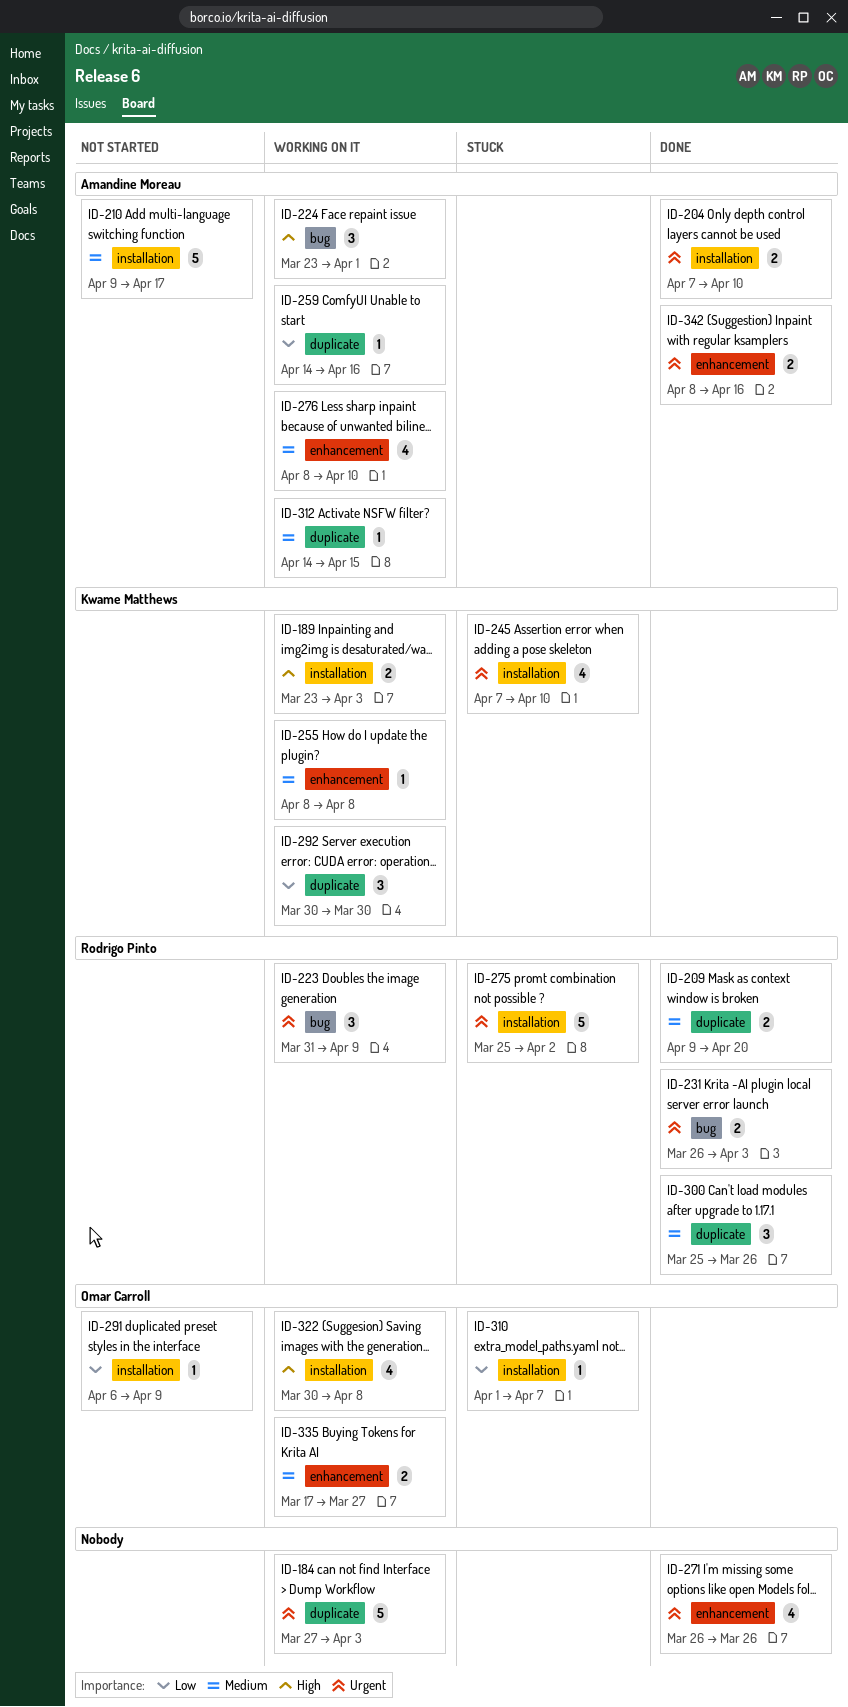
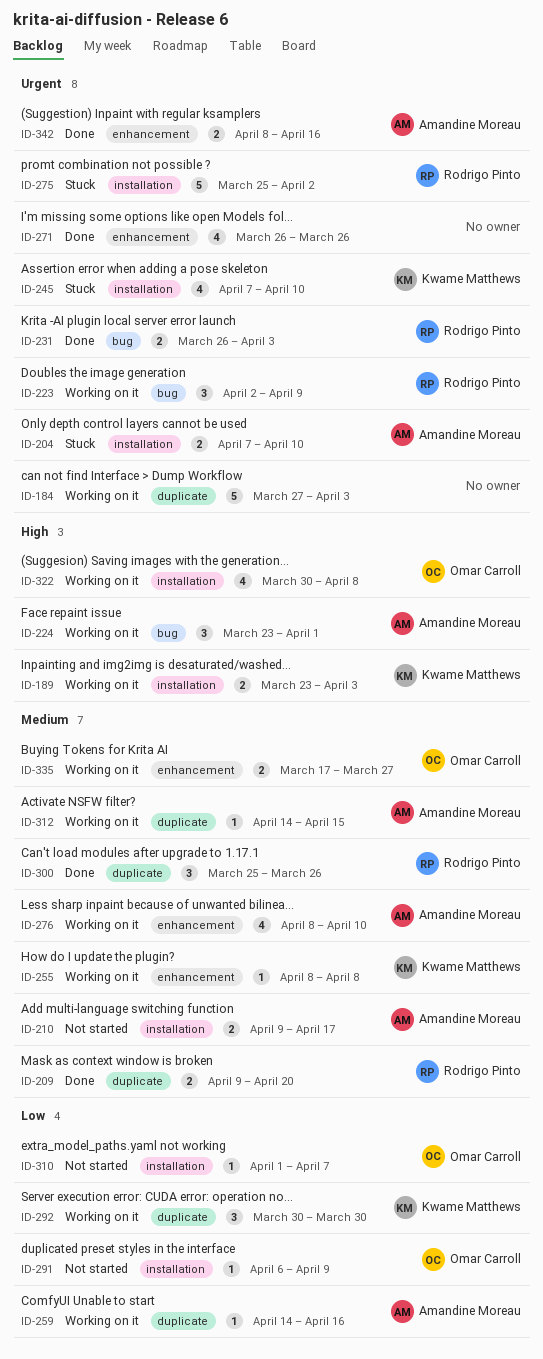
ID-204, status: Done -> Stuck
ID-210, estimate: 5 -> 2
ID-223, start: Mar 31 -> Apr 2
ID-310, status: Stuck -> Not started

